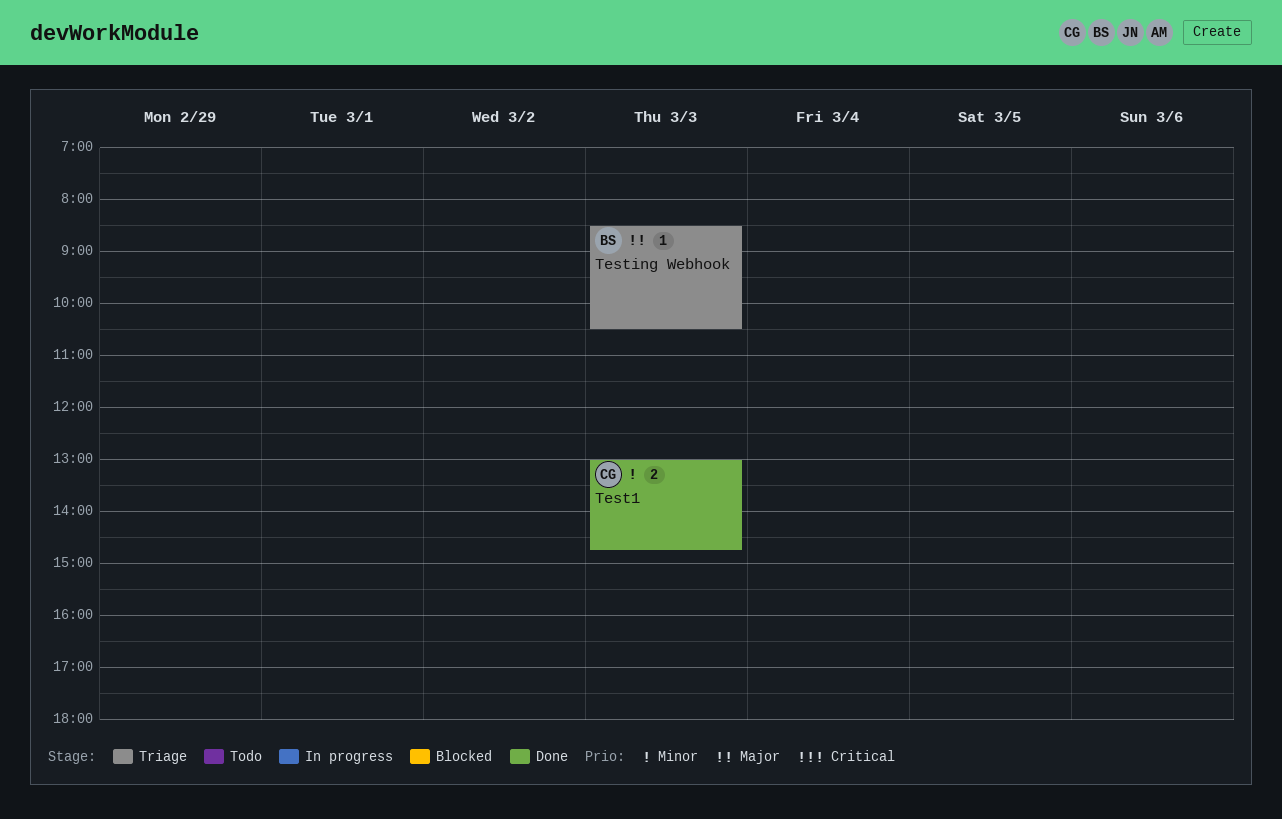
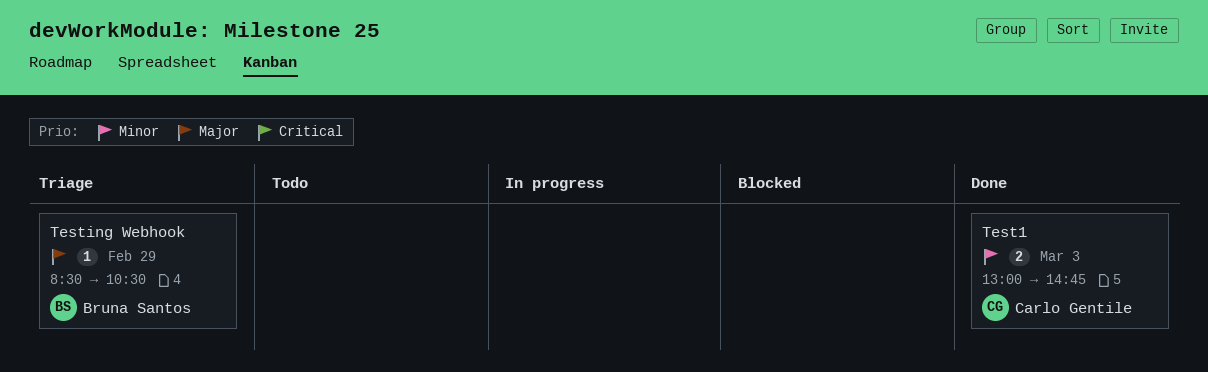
Testing Webhook, day: Mar 3 -> Feb 29

